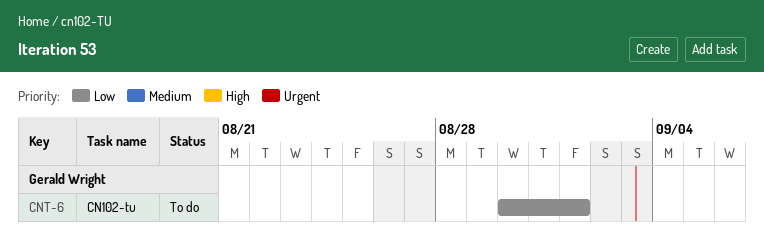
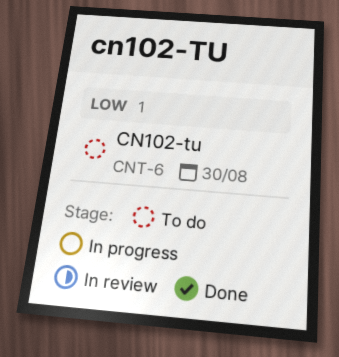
CNT-6, due: Sep 1 -> Aug 30

